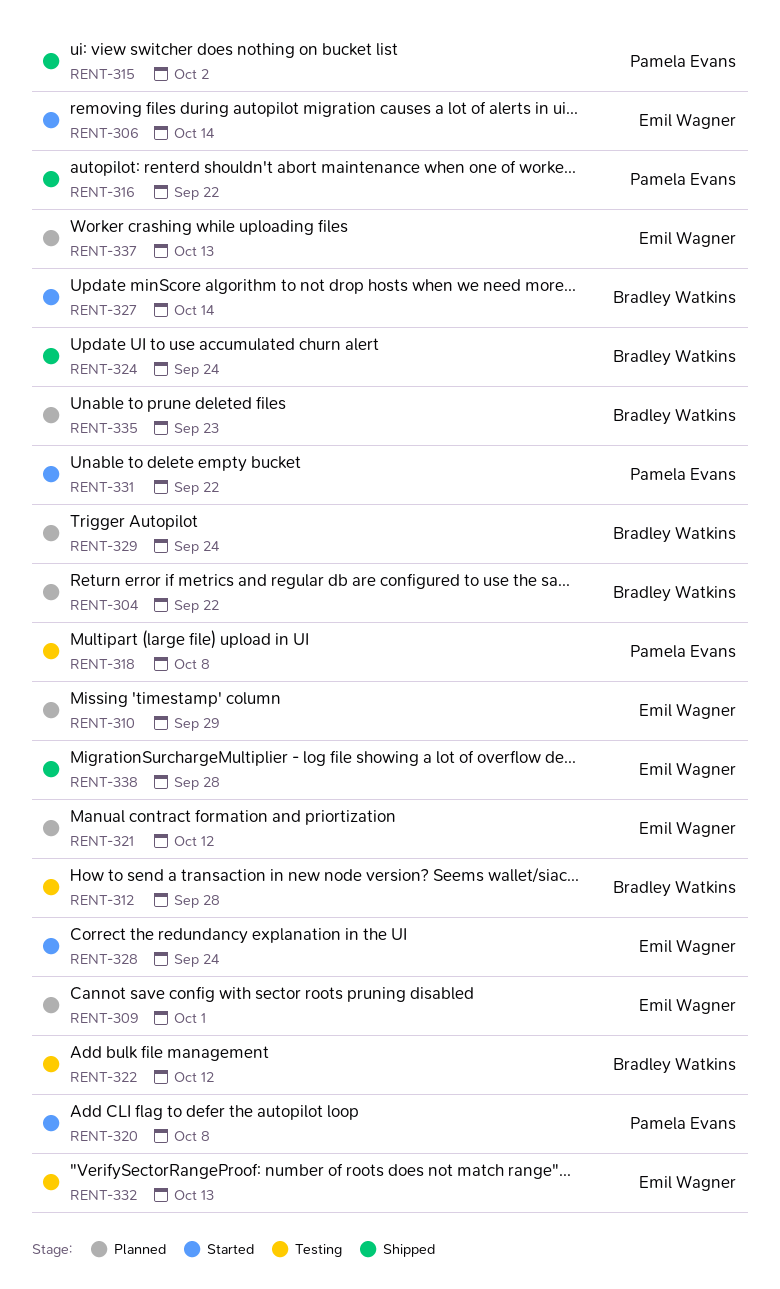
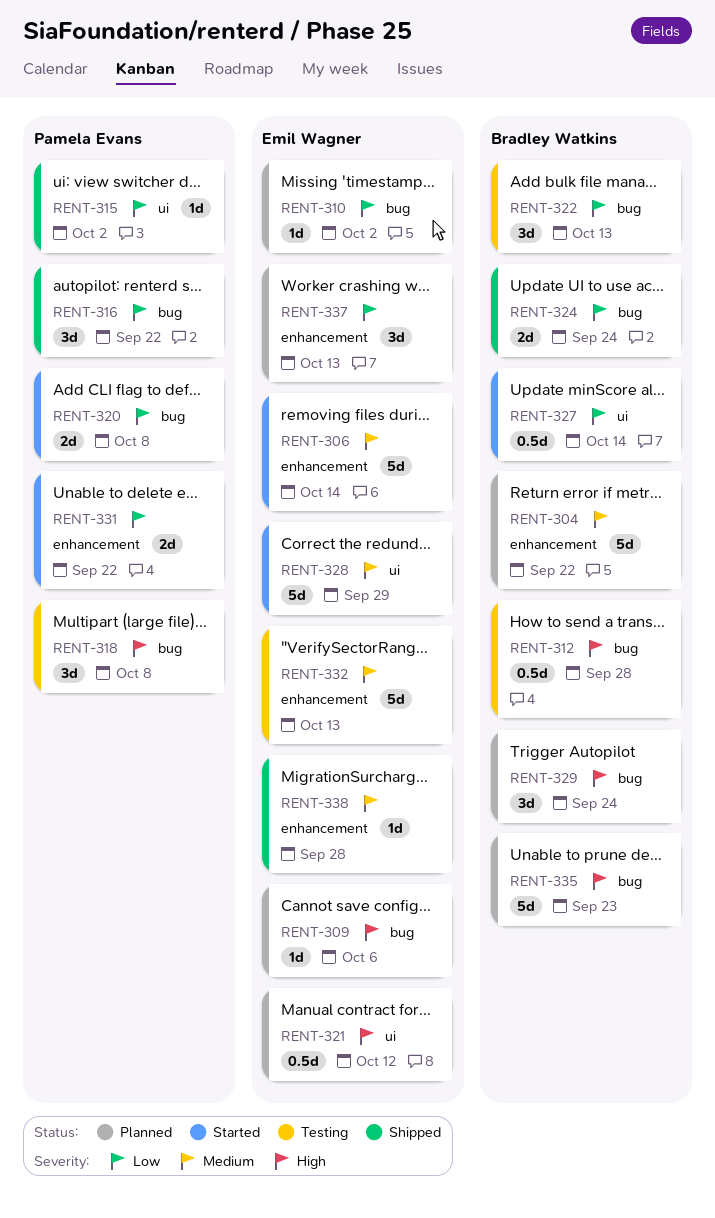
RENT-309, due: Oct 1 -> Oct 6
RENT-310, due: Sep 29 -> Oct 2
RENT-322, due: Oct 12 -> Oct 13
RENT-328, due: Sep 24 -> Sep 29

